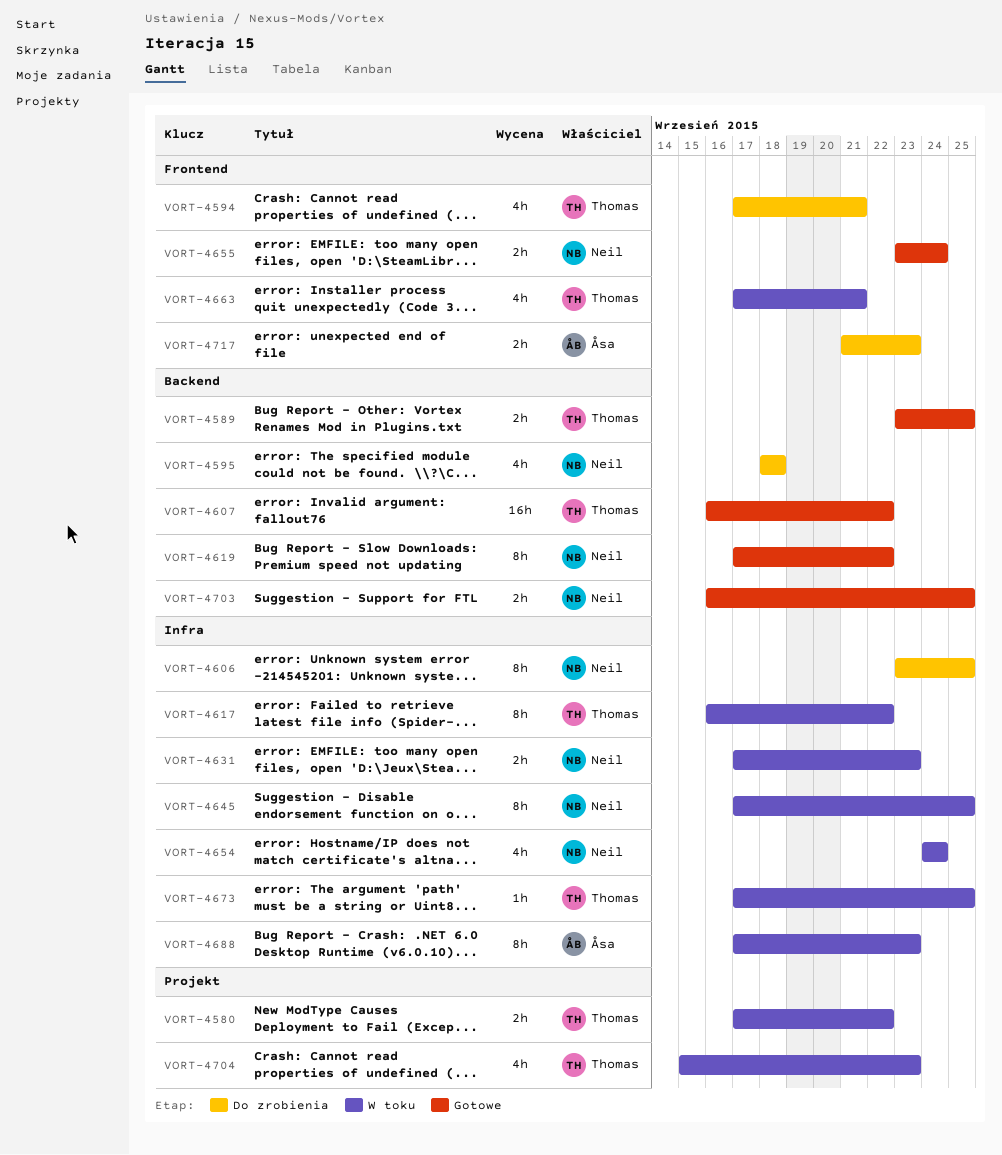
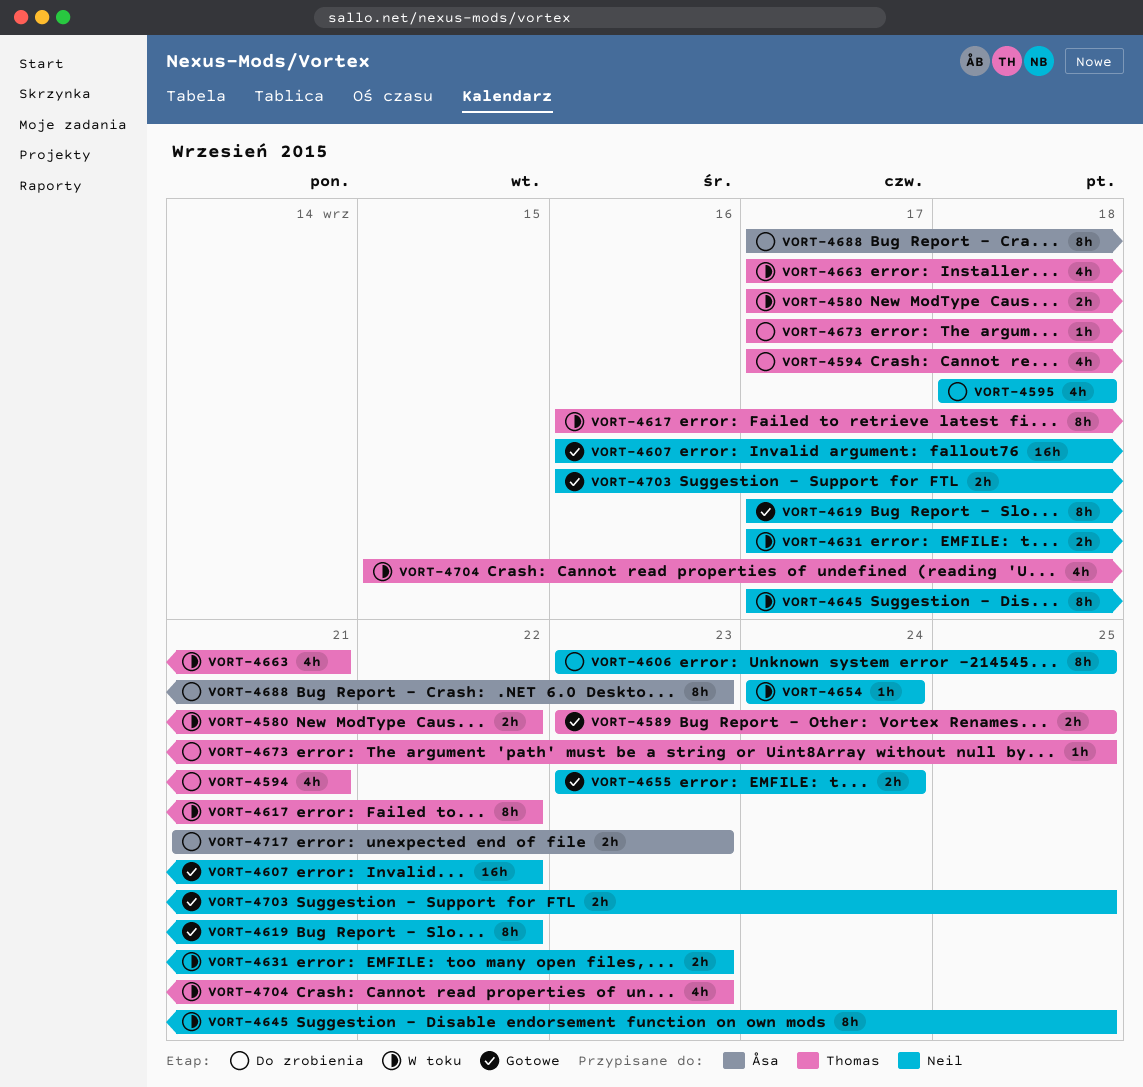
VORT-4607, owner: Thomas -> Neil
VORT-4654, estimate: 4h -> 1h
VORT-4673, status: W toku -> Do zrobienia
VORT-4688, status: W toku -> Do zrobienia

